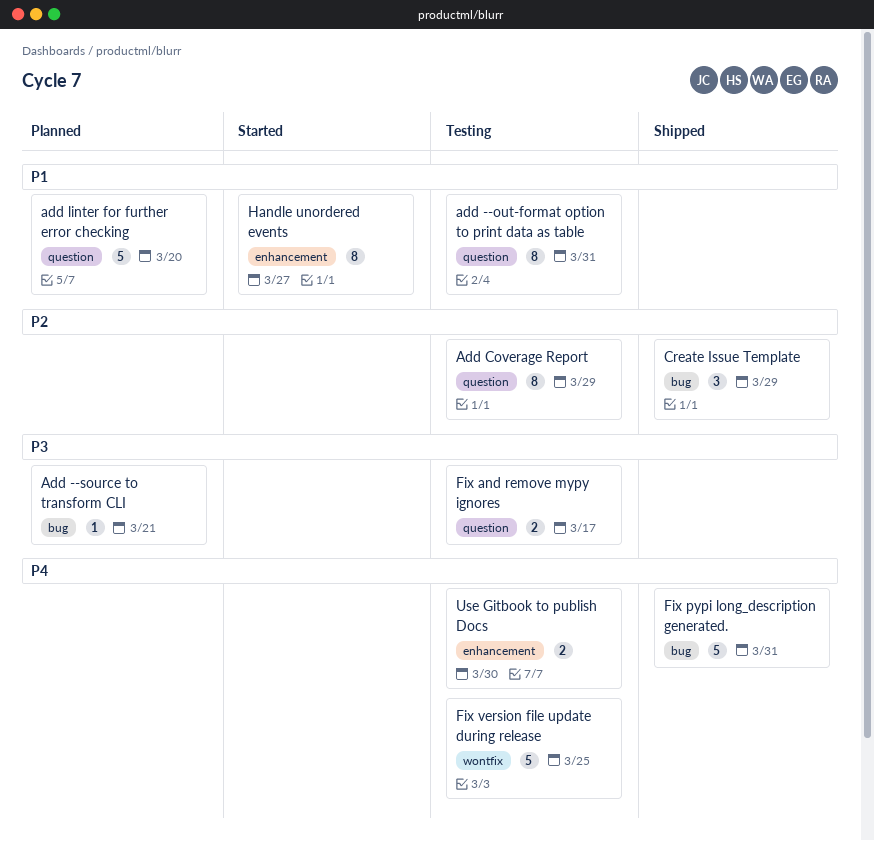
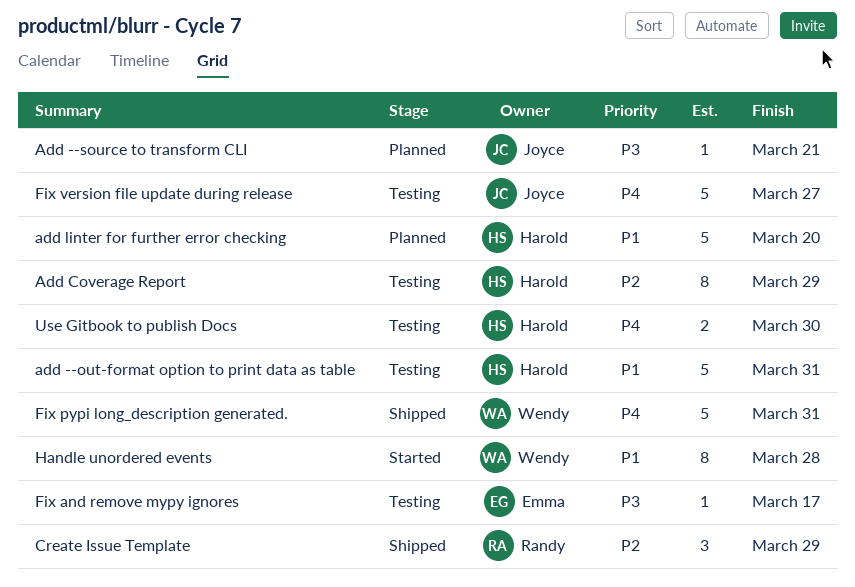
add --out-format option to print data as table, estimate: 8 -> 5
Fix and remove mypy ignores, estimate: 2 -> 1
Fix version file update during release, due: Mar 25 -> Mar 27
Handle unordered events, due: Mar 27 -> Mar 28

